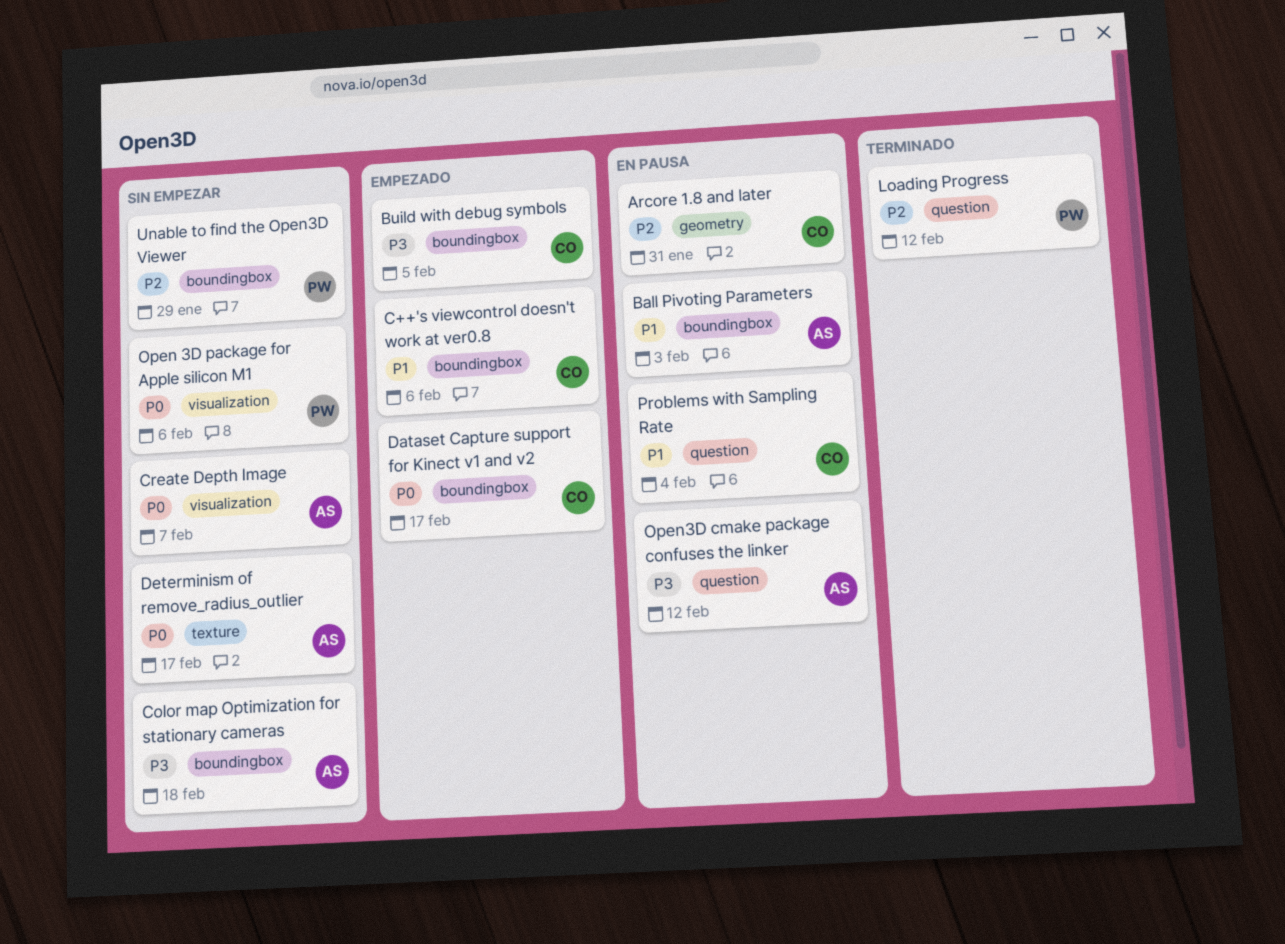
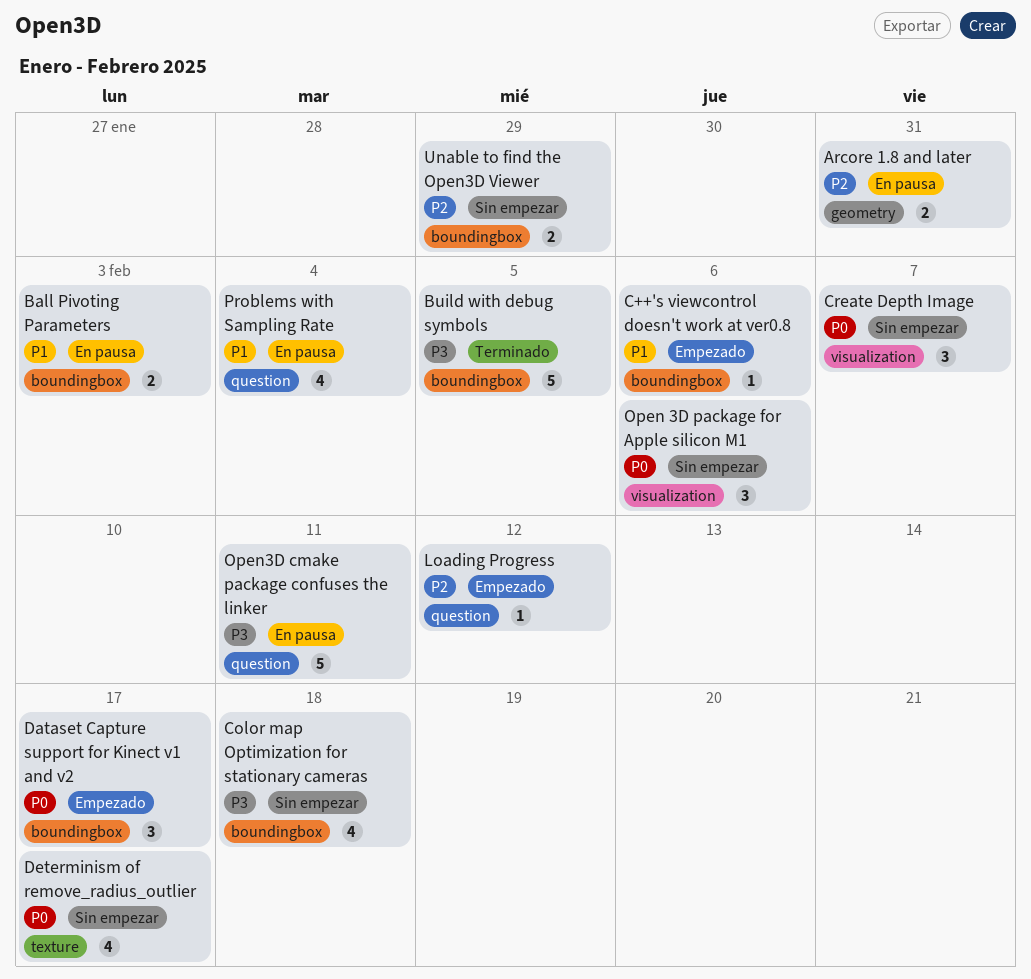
Build with debug symbols, status: Empezado -> Terminado
Loading Progress, status: Terminado -> Empezado
Open3D cmake package confuses the linker, due: Feb 12 -> Feb 11

